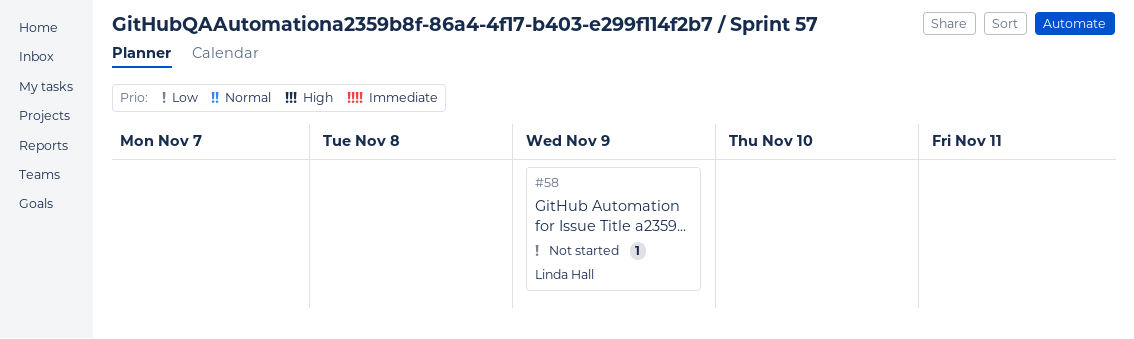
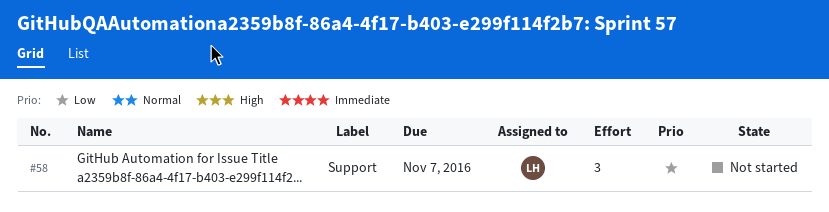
#58, estimate: 1 -> 3
#58, due: Nov 9 -> Nov 7

